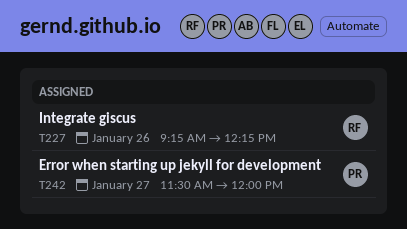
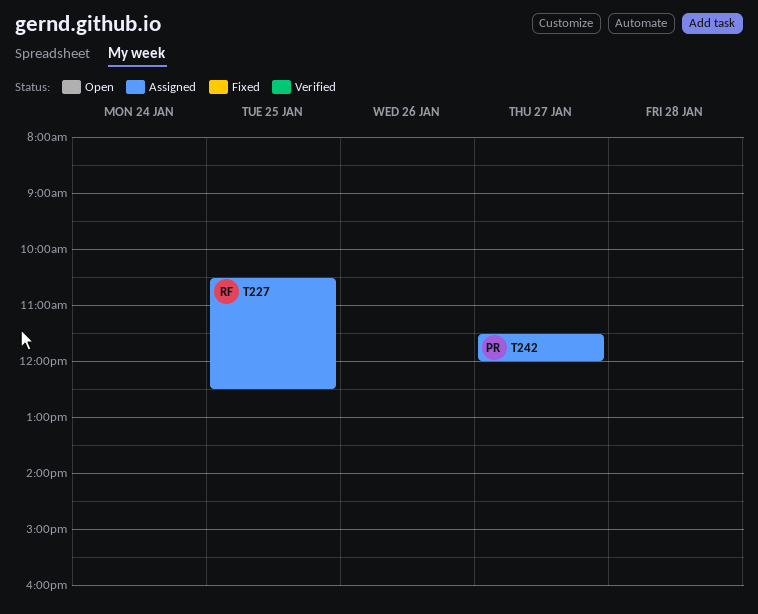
T227, day: Jan 26 -> Jan 25
T227, begins: 09:15 -> 10:30
T227, ends: 12:15 -> 12:30

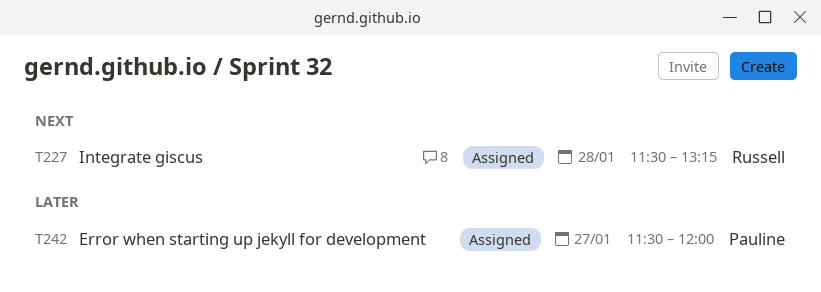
T227, day: Jan 25 -> Jan 28
T227, begins: 10:30 -> 11:30
T227, ends: 12:30 -> 13:15

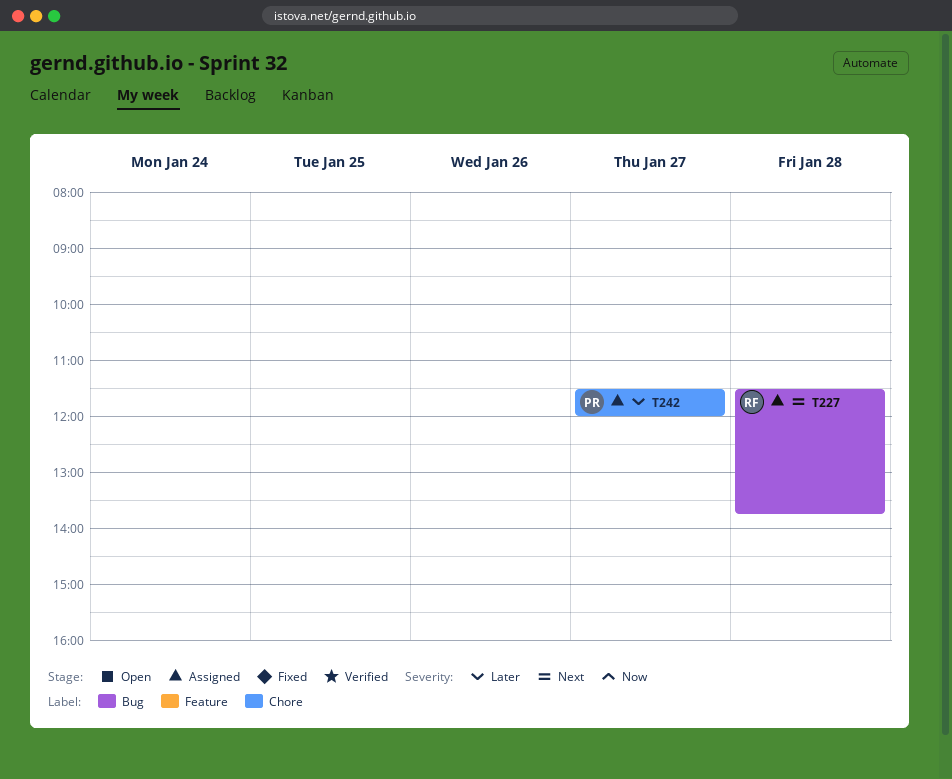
T227, ends: 13:15 -> 13:45

